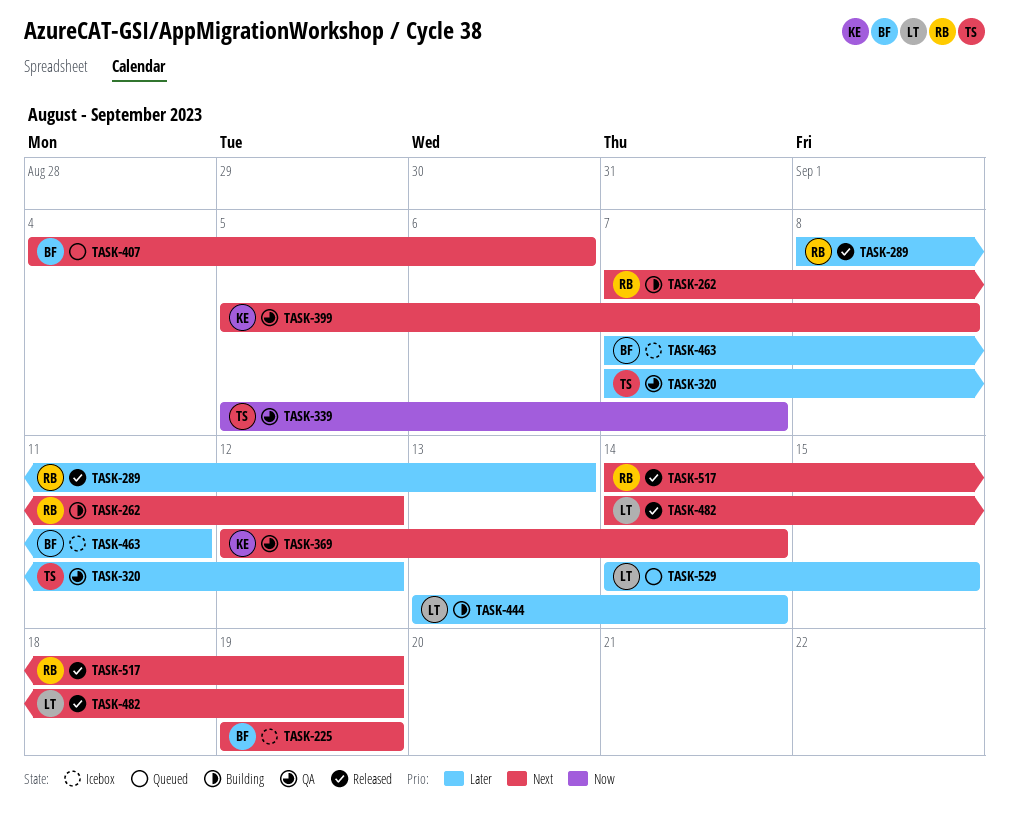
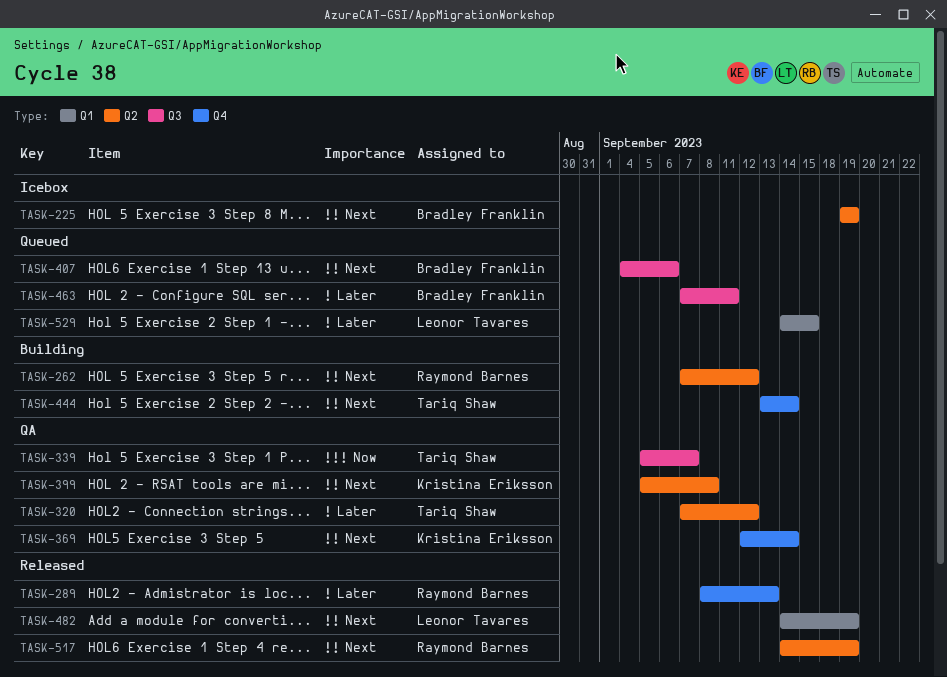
TASK-444, owner: Leonor Tavares -> Tariq Shaw
TASK-444, priority: Later -> Next
TASK-463, status: Icebox -> Queued

